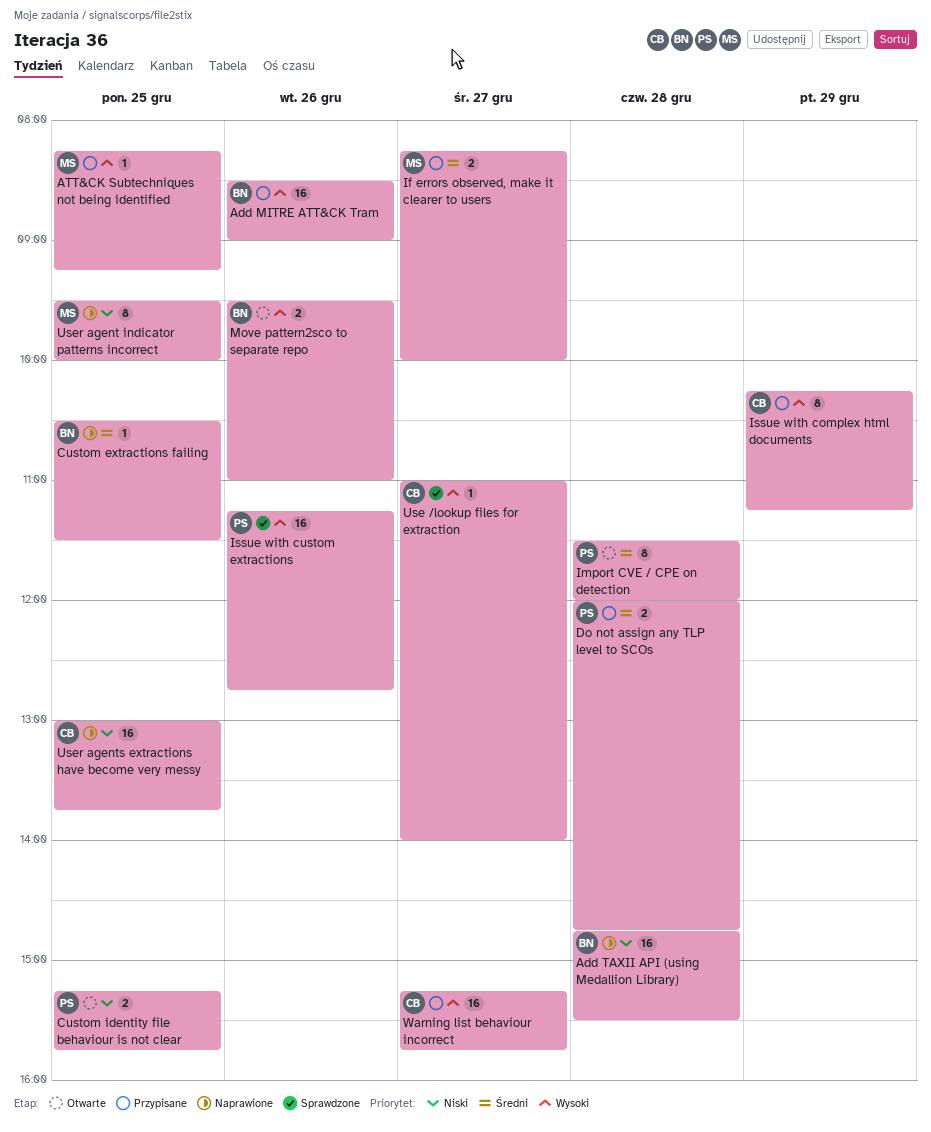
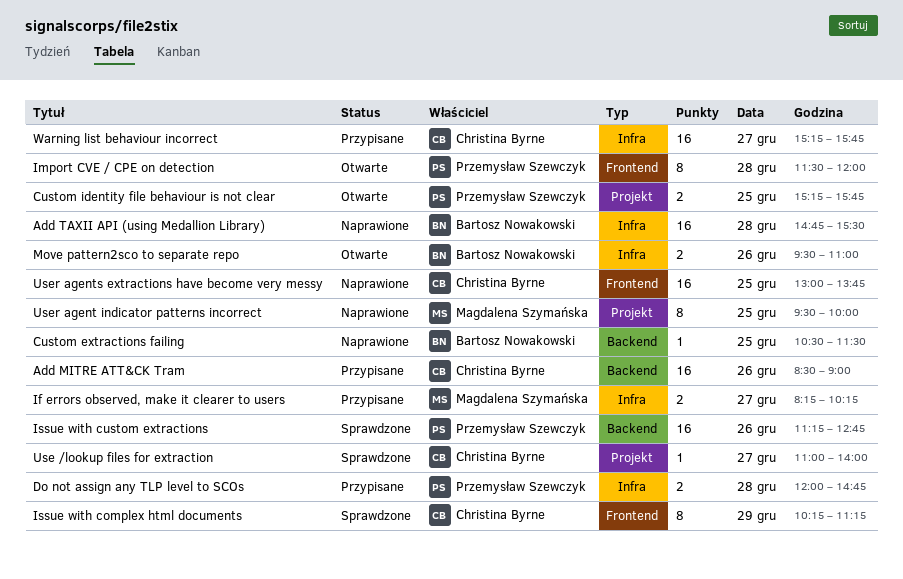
Add MITRE ATT&CK Tram, owner: Bartosz Nowakowski -> Christina Byrne
ATT&CK Subtechniques not being identified: present -> none
If errors observed, make it clearer to users, ends: 10:00 -> 10:15
Issue with complex html documents, status: Przypisane -> Sprawdzone

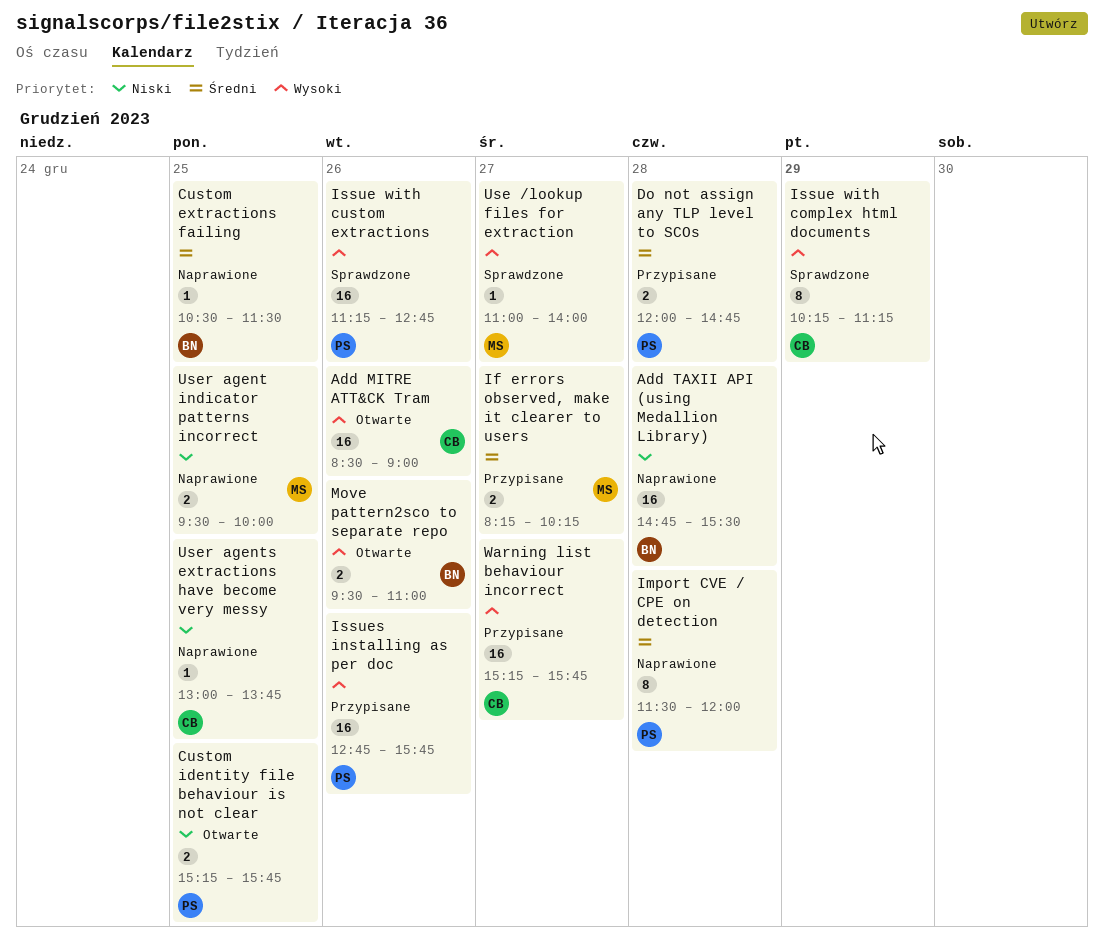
Add MITRE ATT&CK Tram, status: Przypisane -> Otwarte
Import CVE / CPE on detection, status: Otwarte -> Naprawione
Issues installing as per doc: none -> present
Use /lookup files for extraction, owner: Christina Byrne -> Magdalena Szymańska
User agent indicator patterns incorrect, estimate: 8 -> 2
User agents extractions have become very messy, estimate: 16 -> 1

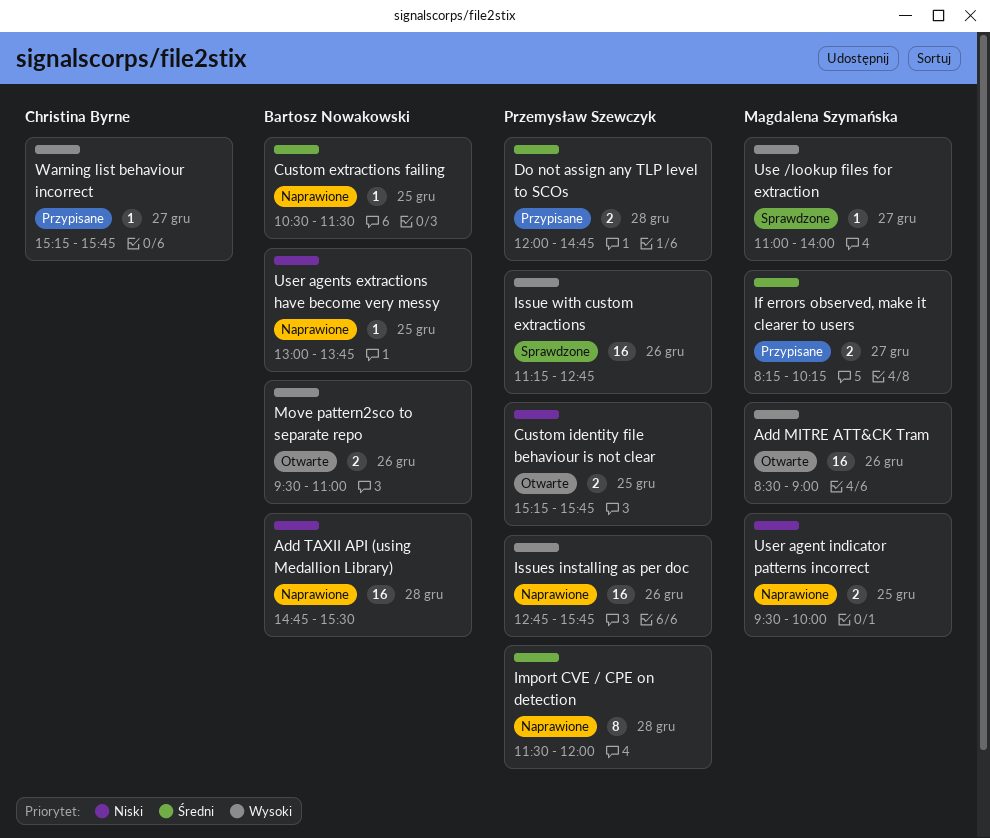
Add MITRE ATT&CK Tram, owner: Christina Byrne -> Magdalena Szymańska
Issue with complex html documents: present -> none
Issues installing as per doc, status: Przypisane -> Naprawione
User agents extractions have become very messy, owner: Christina Byrne -> Bartosz Nowakowski
Warning list behaviour incorrect, estimate: 16 -> 1

